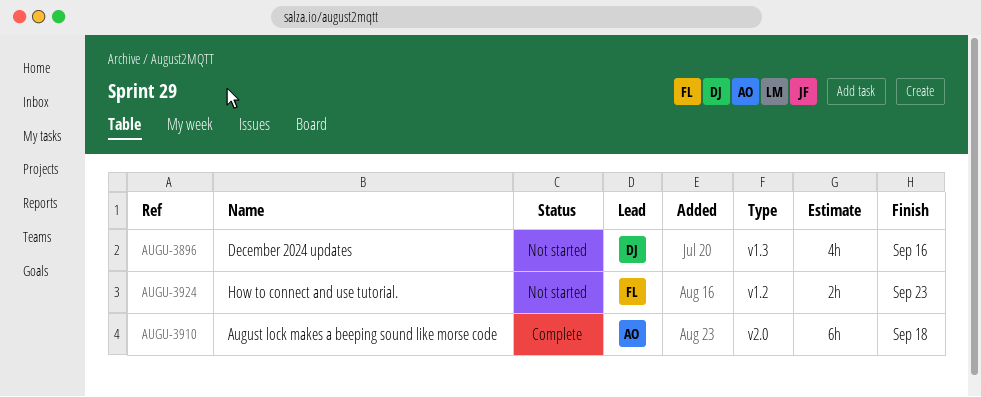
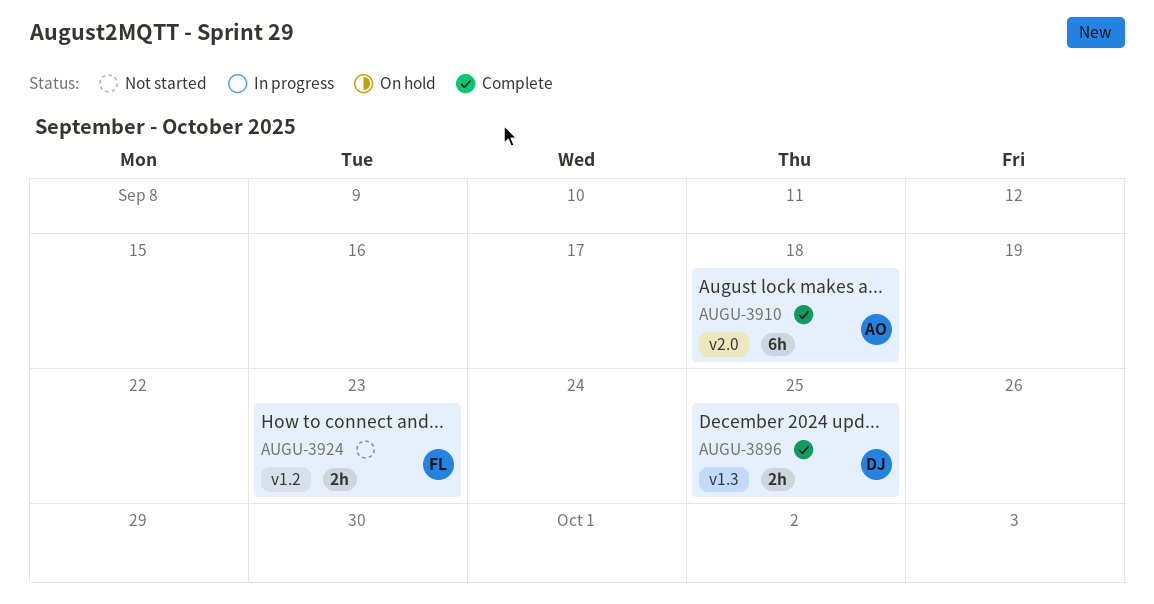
AUGU-3896, status: Not started -> Complete
AUGU-3896, estimate: 4h -> 2h
AUGU-3896, due: Sep 16 -> Sep 25

